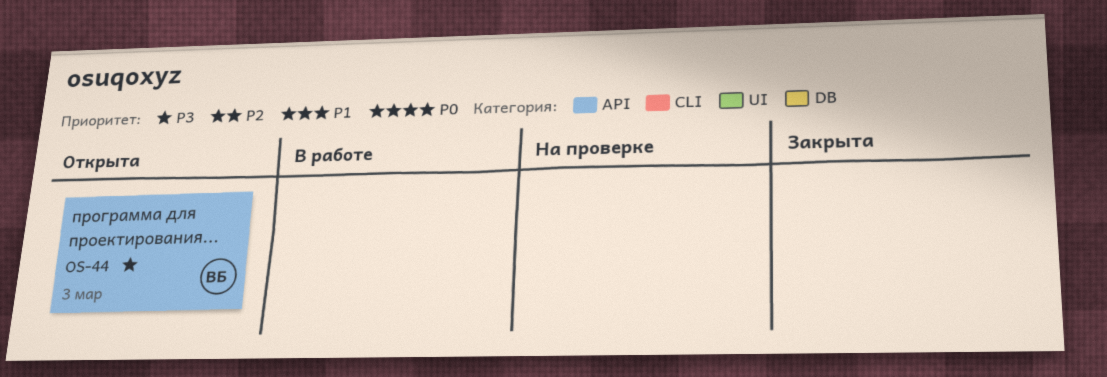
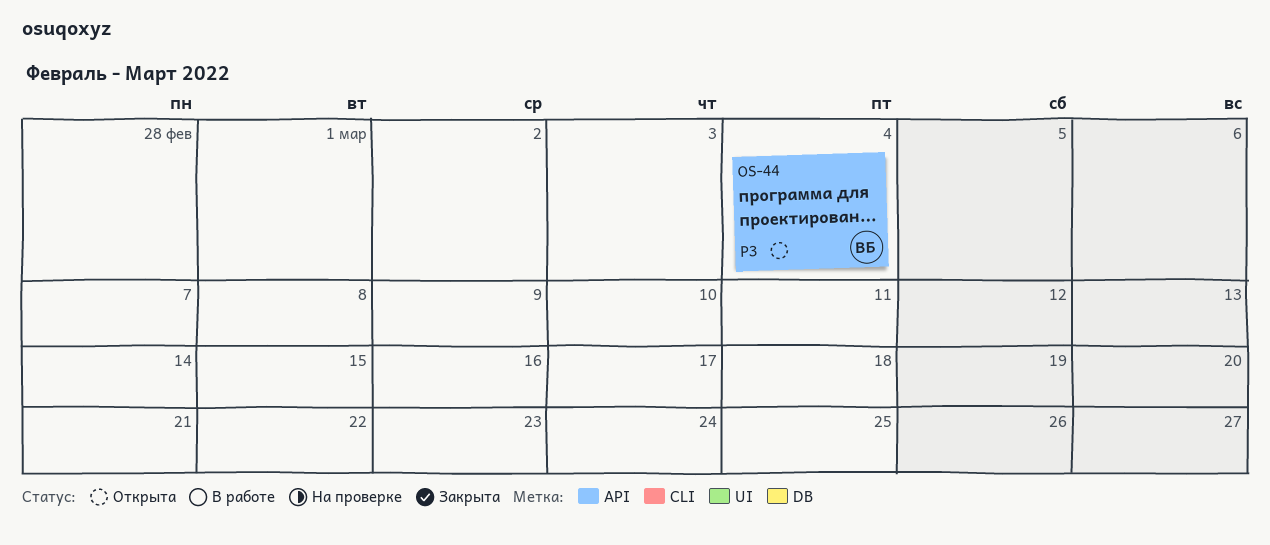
OS-44, due: Mar 3 -> Mar 4

